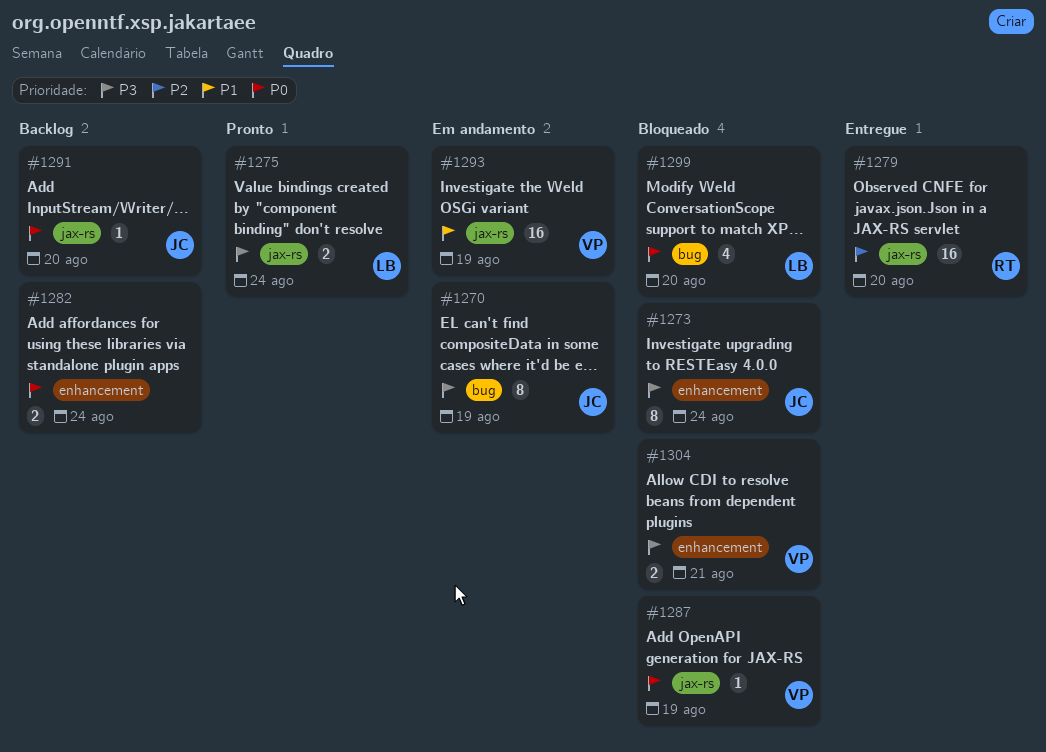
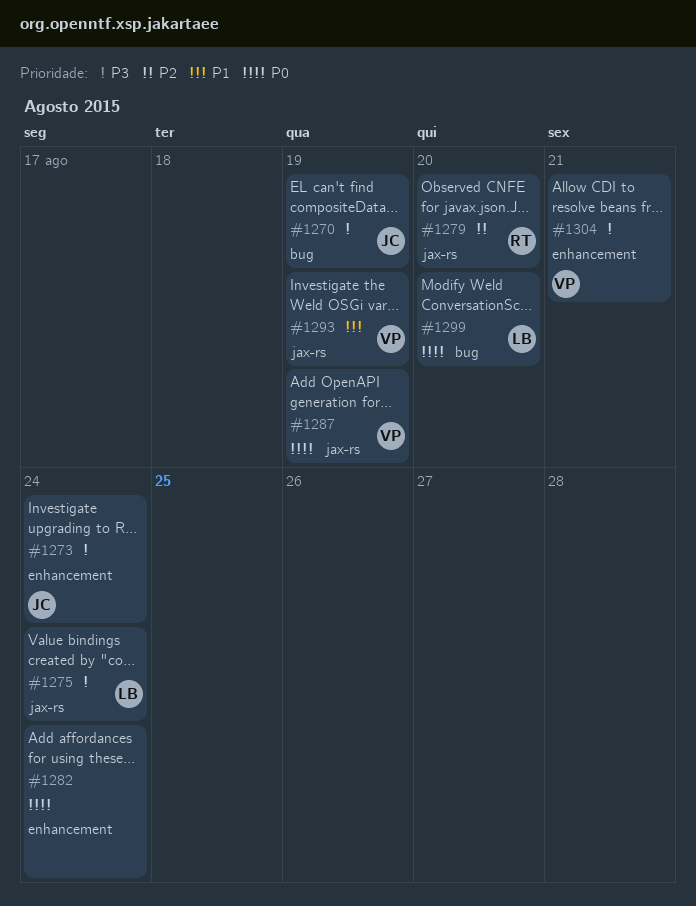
#1291: present -> none

